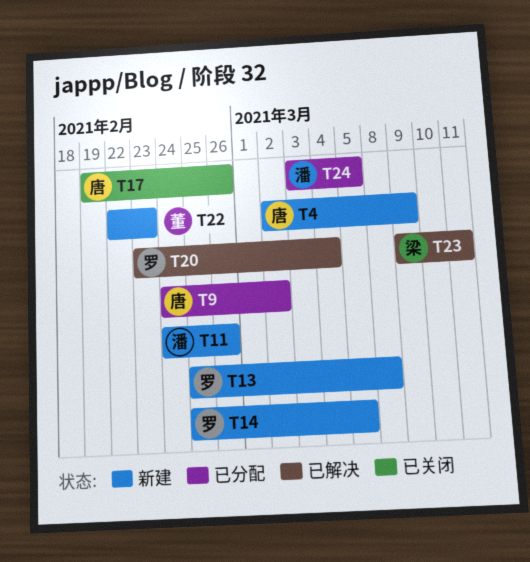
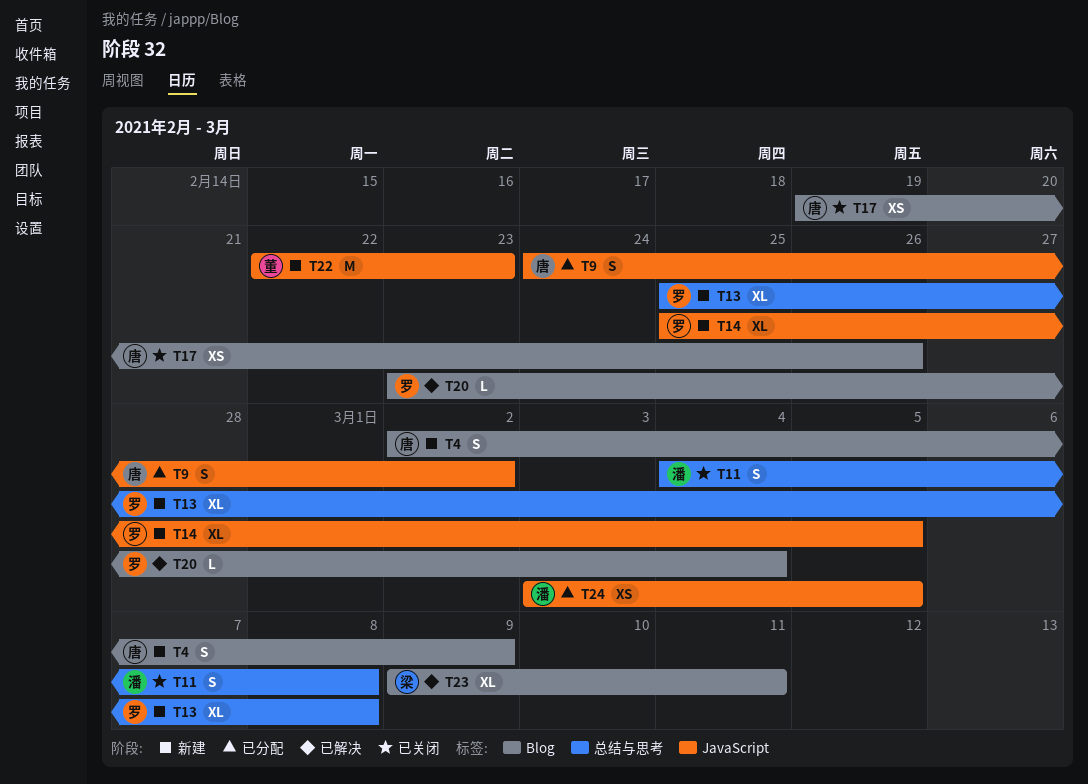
T11, status: 新建 -> 已关闭
T11, start: Feb 24 -> Mar 4
T11, due: Feb 26 -> Mar 8

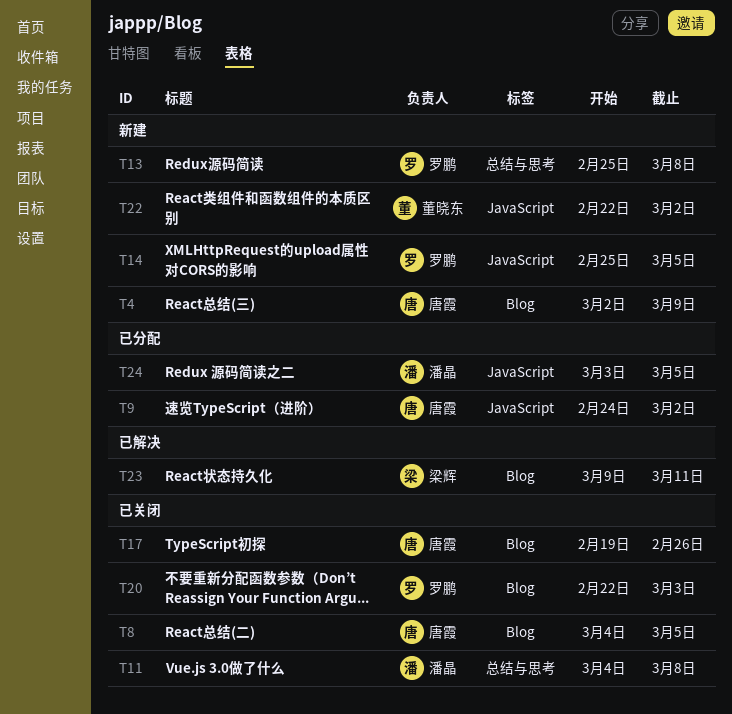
T8: none -> present
T20, status: 已解决 -> 已关闭
T20, start: Feb 23 -> Feb 22
T20, due: Mar 4 -> Mar 3
T22, due: Feb 23 -> Mar 2

